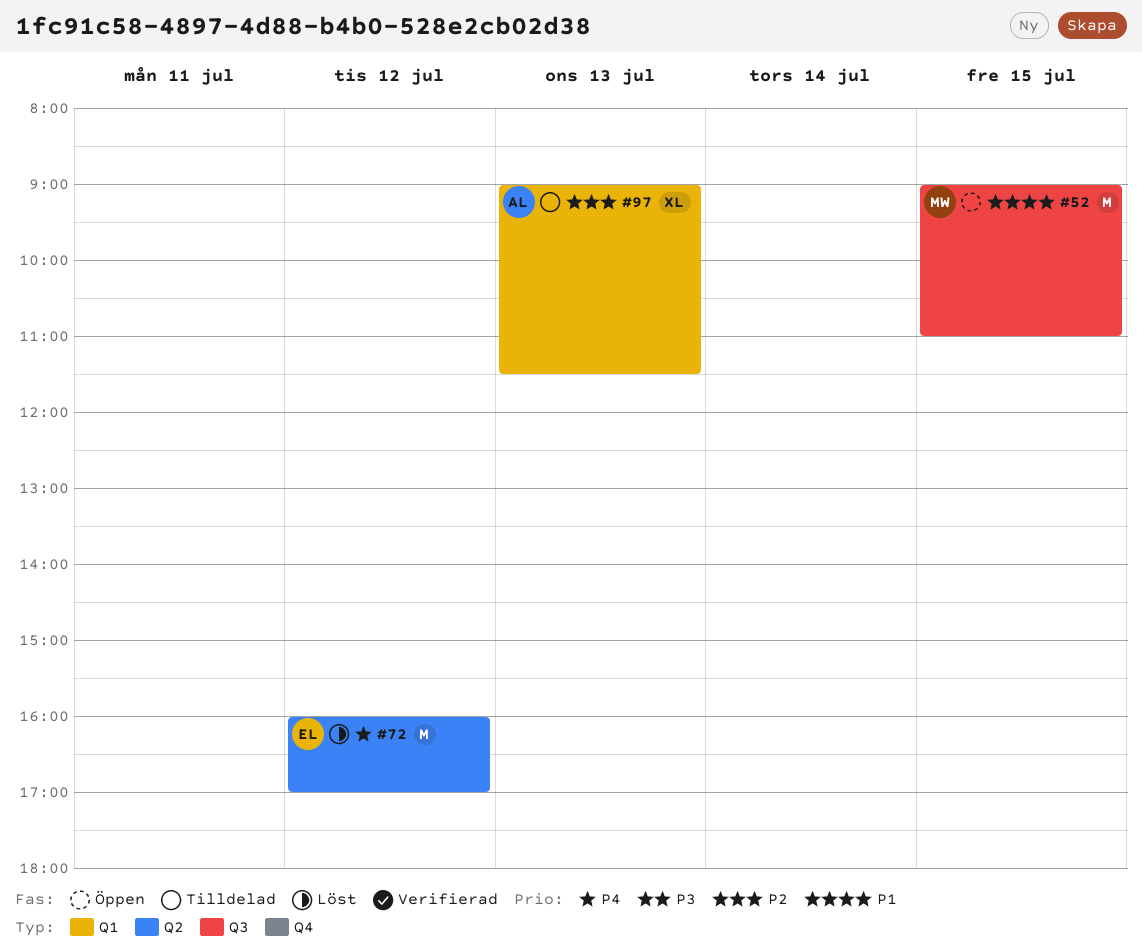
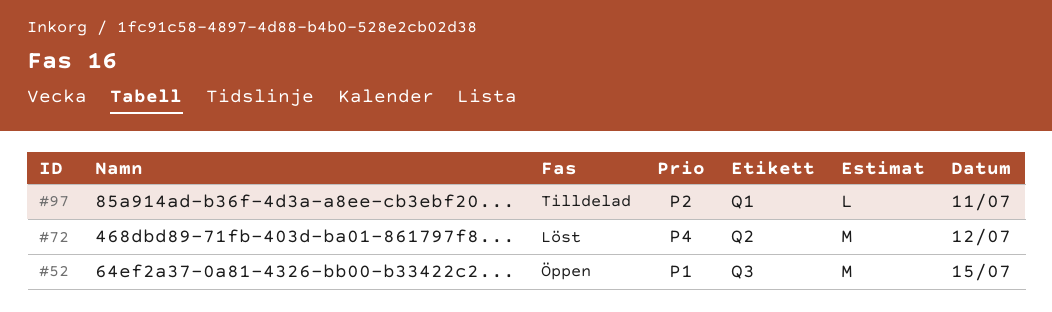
#97, estimate: XL -> L
#97, day: Jul 13 -> Jul 11

